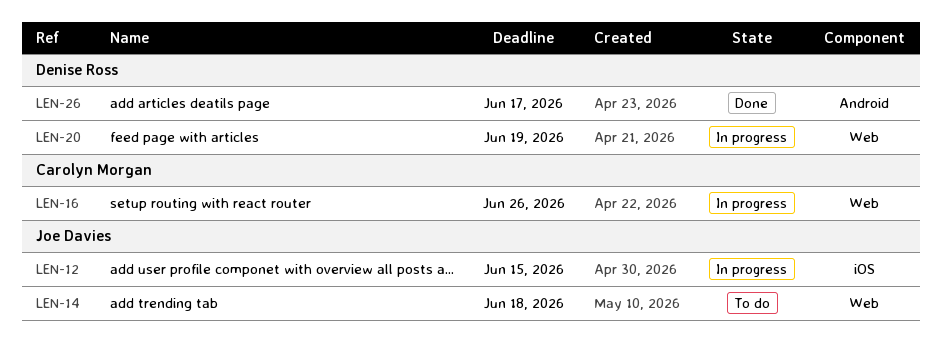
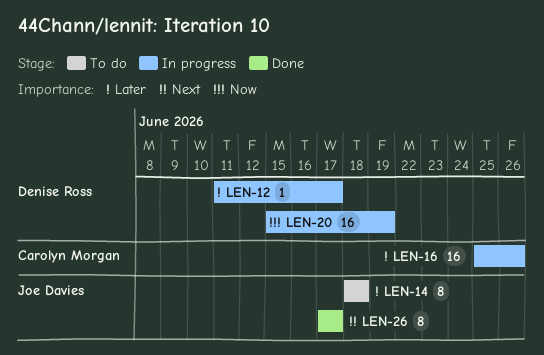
LEN-12, owner: Joe Davies -> Denise Ross
LEN-12, due: Jun 15 -> Jun 17
LEN-26, owner: Denise Ross -> Joe Davies

